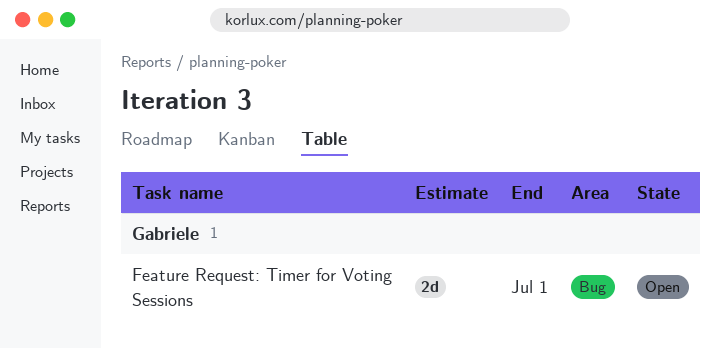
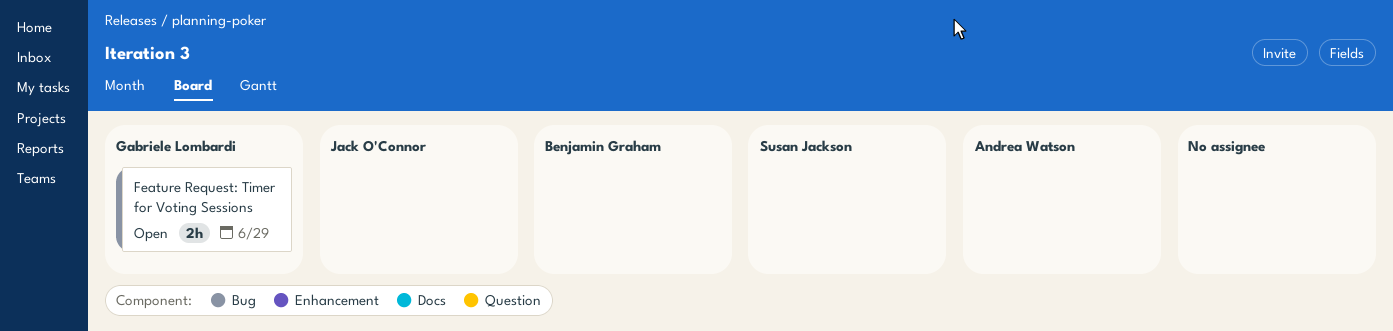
Feature Request: Timer for Voting Sessions, estimate: 2d -> 2h
Feature Request: Timer for Voting Sessions, due: Jul 1 -> Jun 29

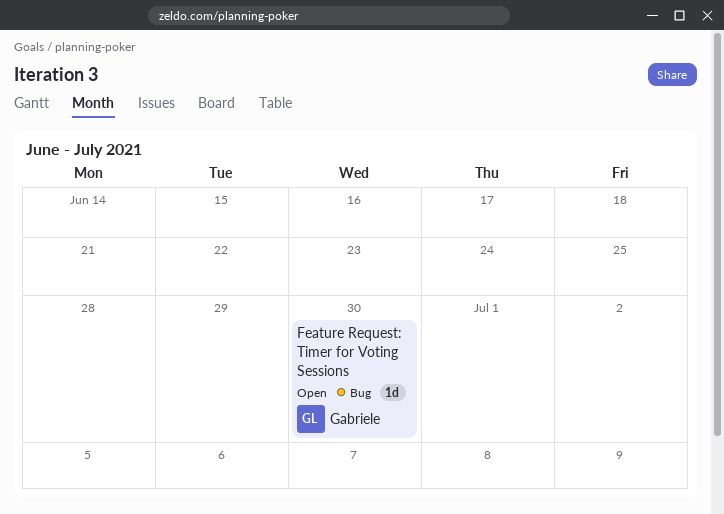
Feature Request: Timer for Voting Sessions, estimate: 2h -> 1d
Feature Request: Timer for Voting Sessions, due: Jun 29 -> Jun 30

